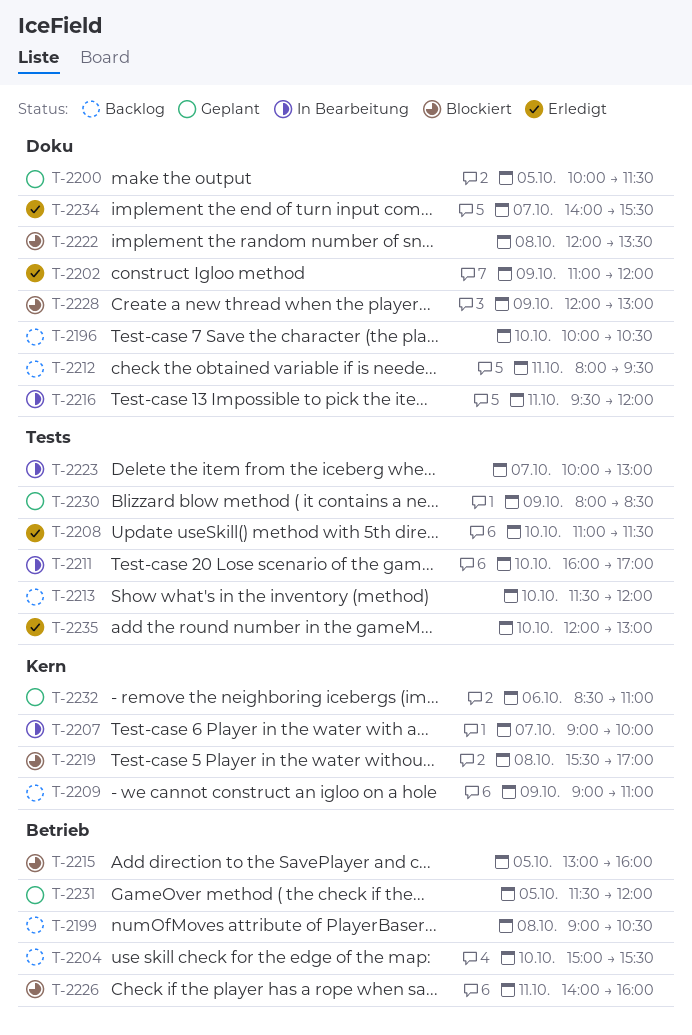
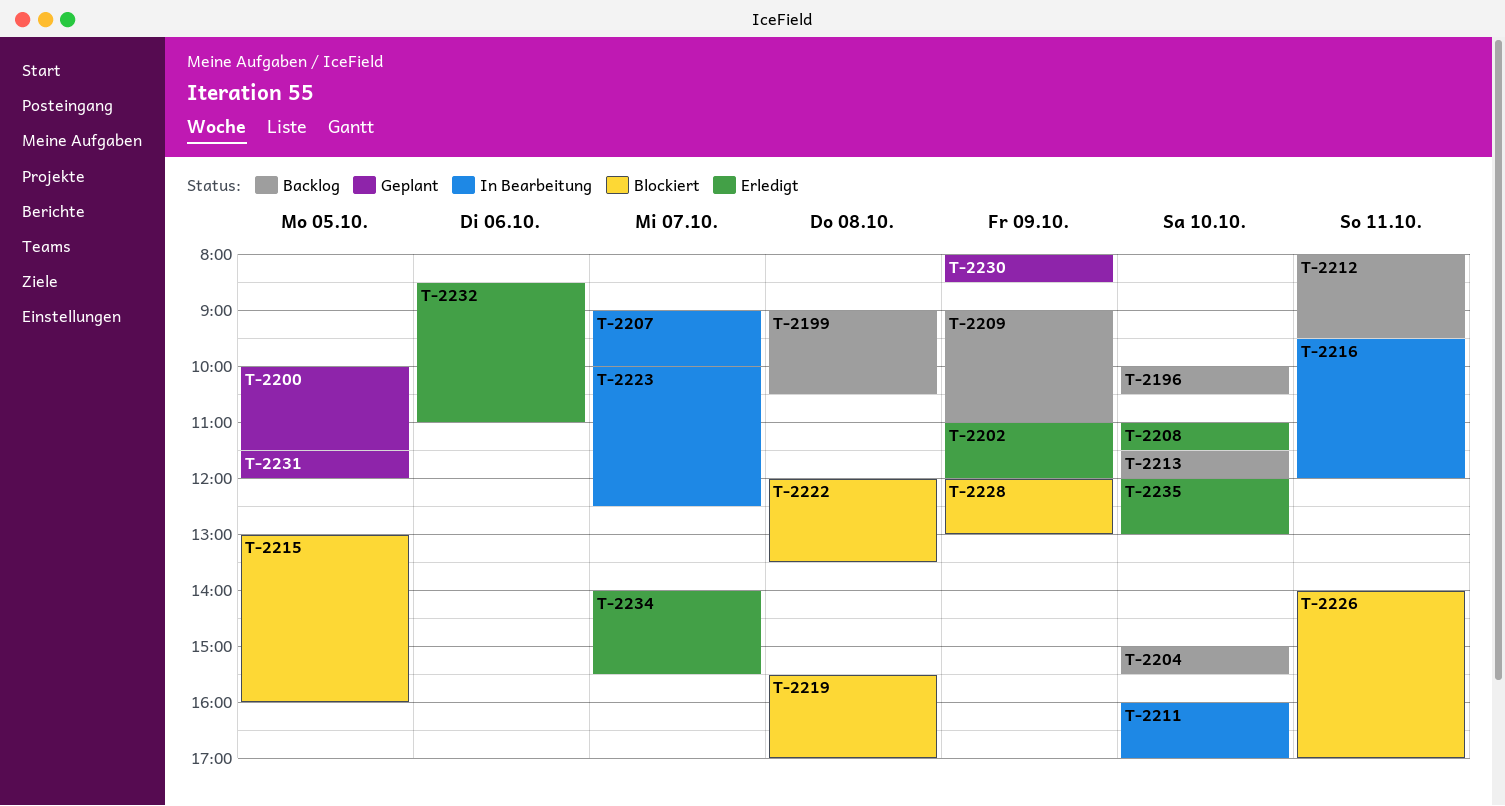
T-2223, ends: 13:00 -> 12:30
T-2226, ends: 16:00 -> 17:00
T-2232, status: Geplant -> Erledigt

